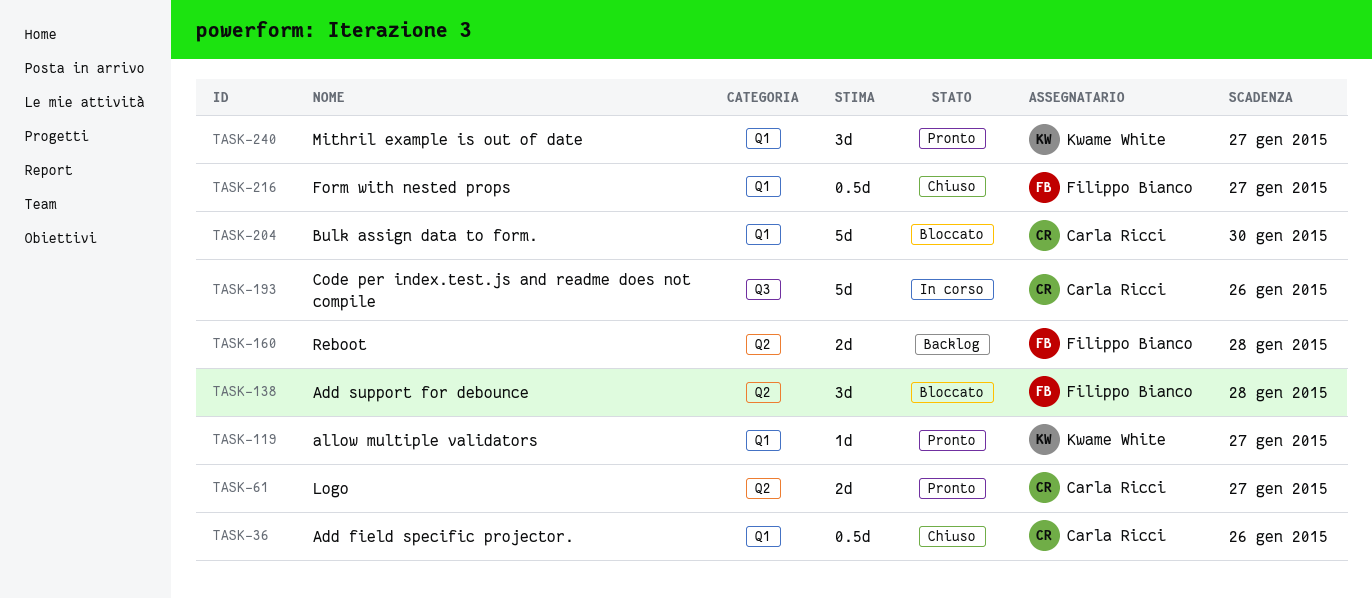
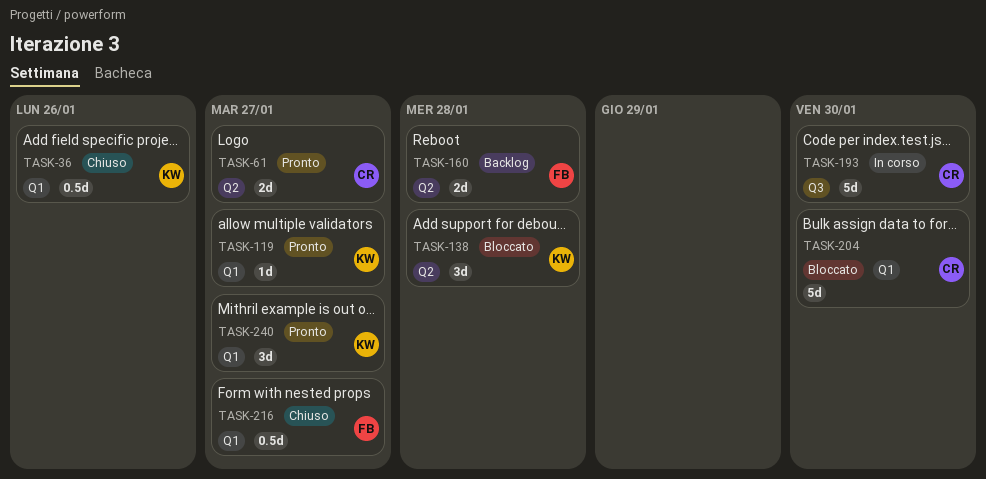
TASK-36, owner: Carla Ricci -> Kwame White
TASK-138, owner: Filippo Bianco -> Kwame White
TASK-193, due: Jan 26 -> Jan 30

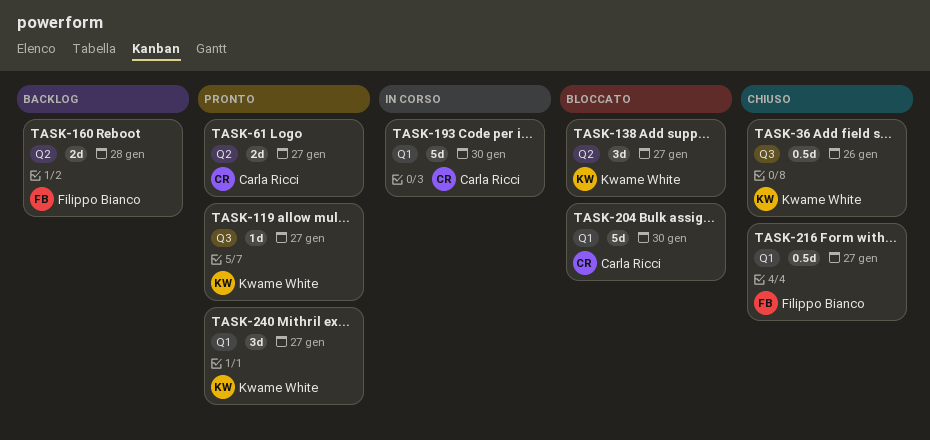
TASK-36, label: Q1 -> Q3
TASK-119, label: Q1 -> Q3
TASK-138, due: Jan 28 -> Jan 27
TASK-193, label: Q3 -> Q1

